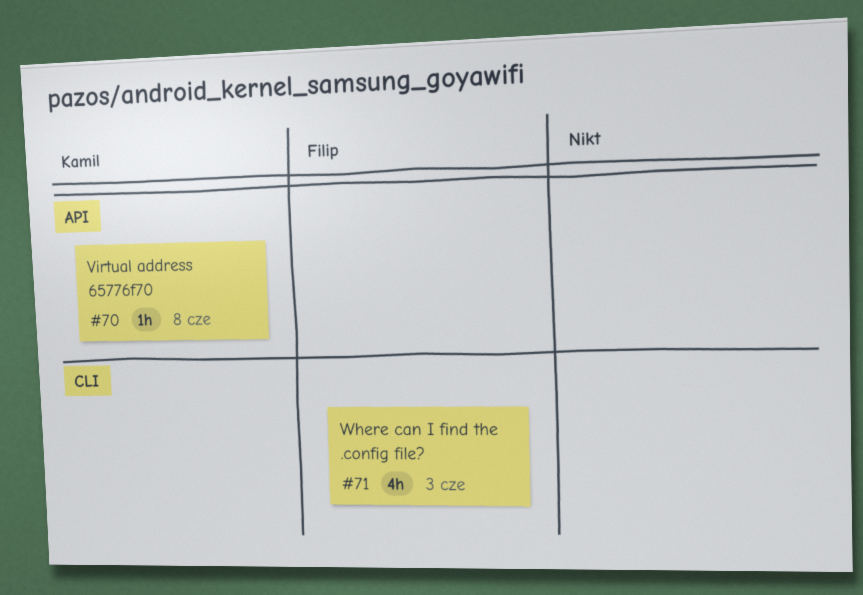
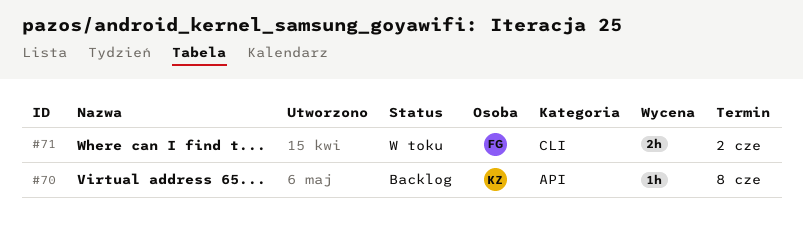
#71, estimate: 4h -> 2h
#71, due: Jun 3 -> Jun 2

